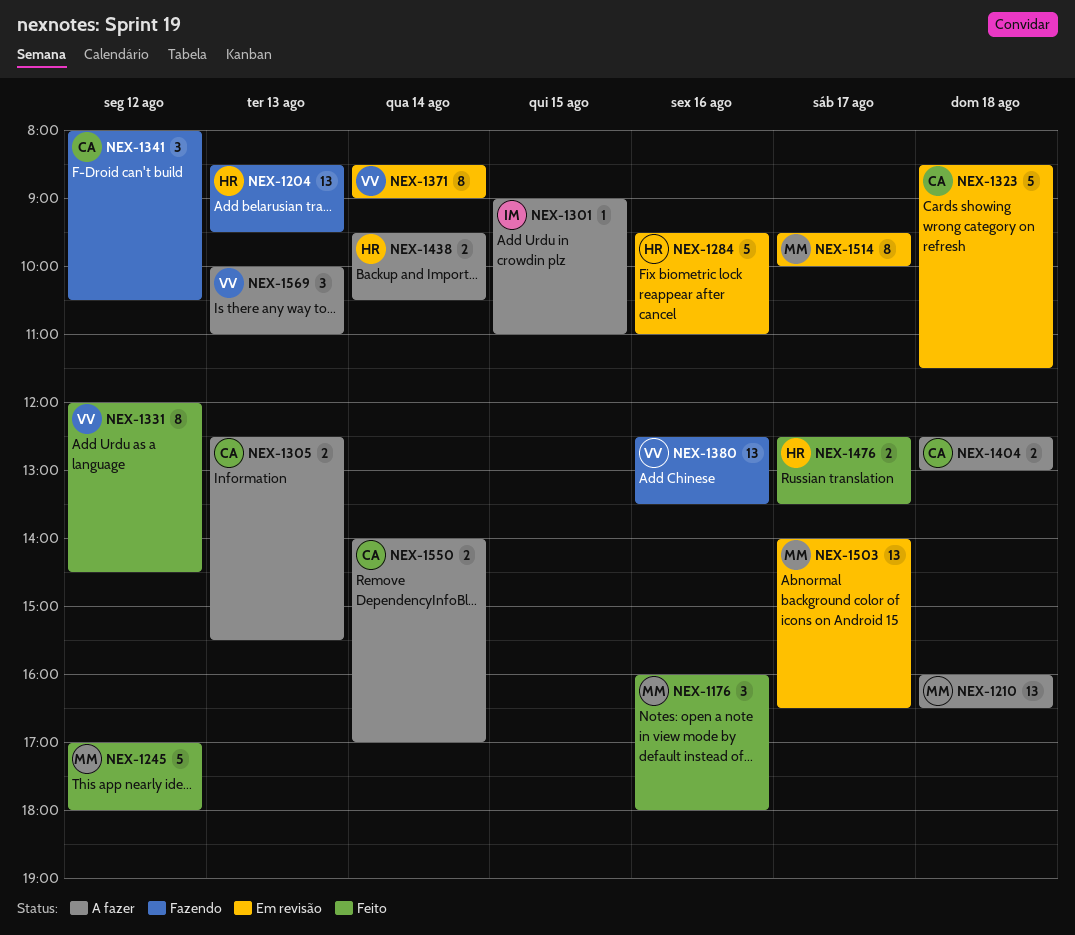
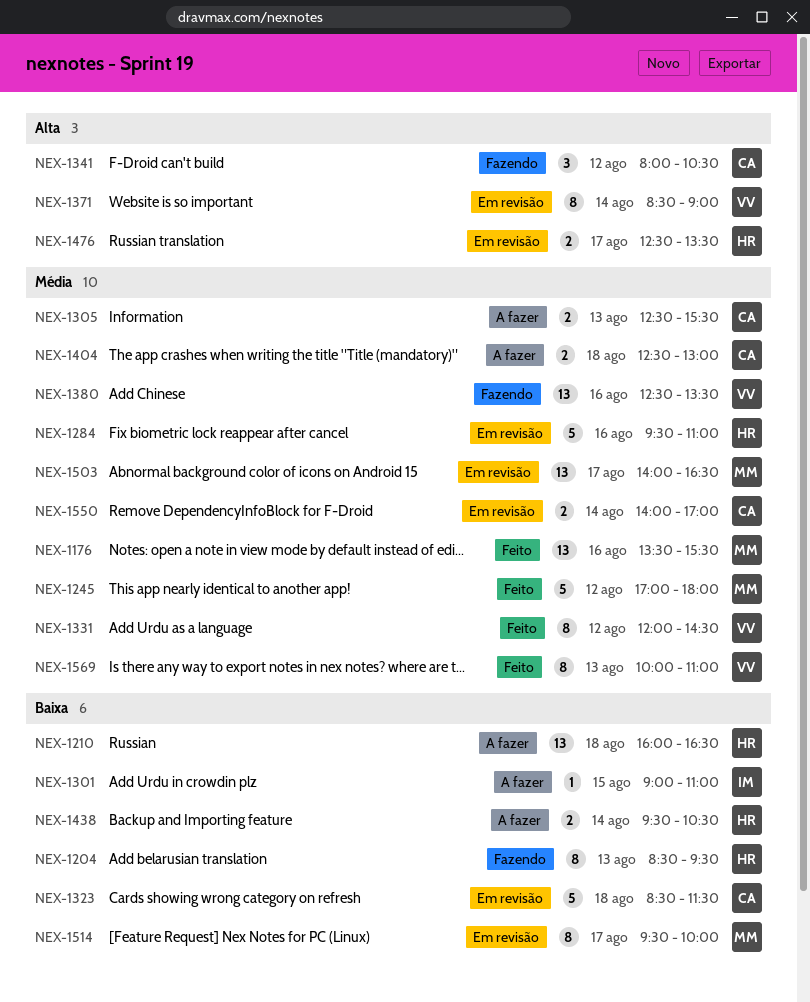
NEX-1176, estimate: 3 -> 13
NEX-1176, begins: 16:00 -> 13:30
NEX-1176, ends: 18:00 -> 15:30
NEX-1204, estimate: 13 -> 8
NEX-1210, owner: MM -> HR
NEX-1476, status: Feito -> Em revisão
NEX-1550, status: A fazer -> Em revisão
NEX-1569, status: A fazer -> Feito
NEX-1569, estimate: 3 -> 8

